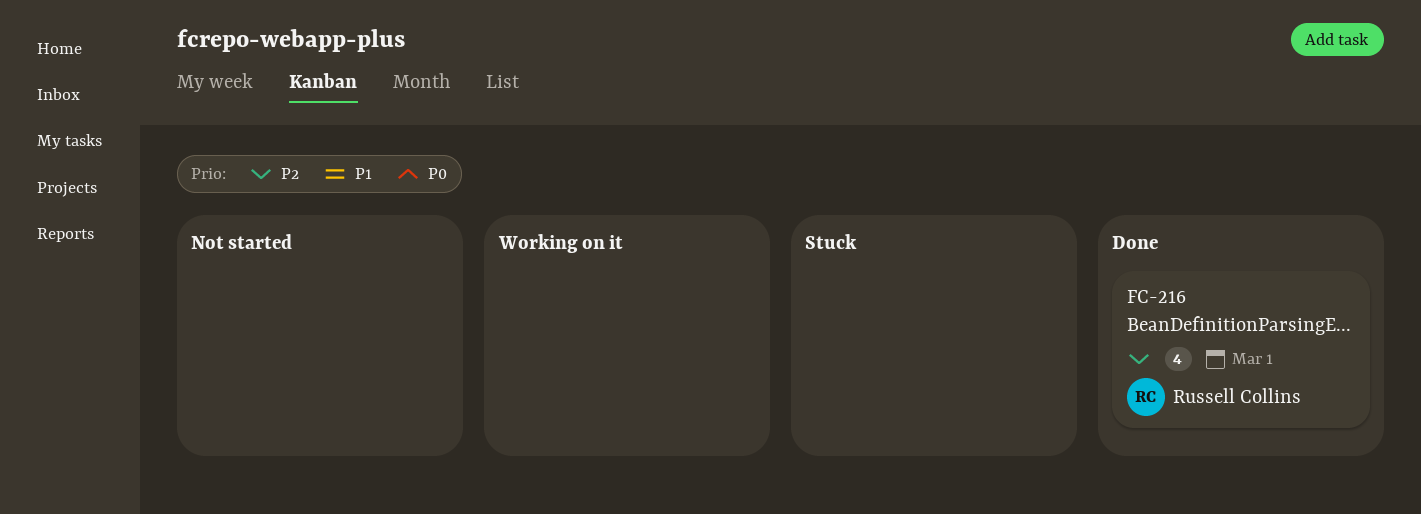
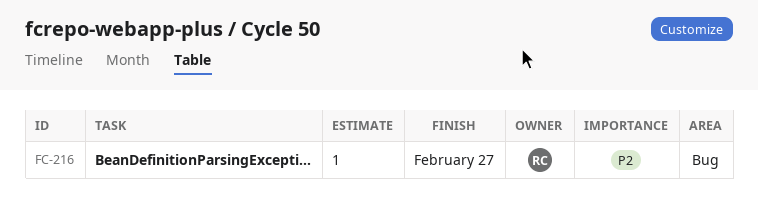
FC-216, estimate: 4 -> 1
FC-216, due: Mar 1 -> Feb 27

